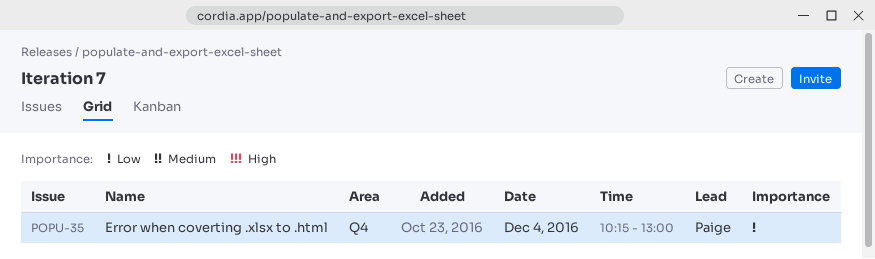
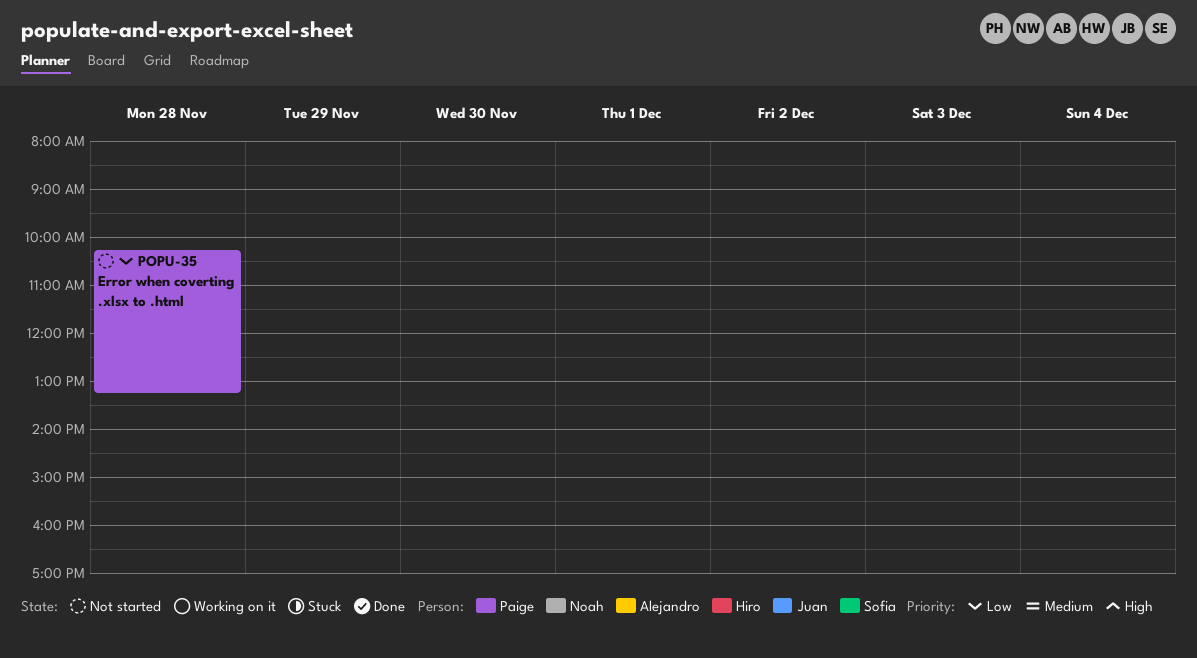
POPU-35, day: Dec 4 -> Nov 28
POPU-35, ends: 13:00 -> 13:15

